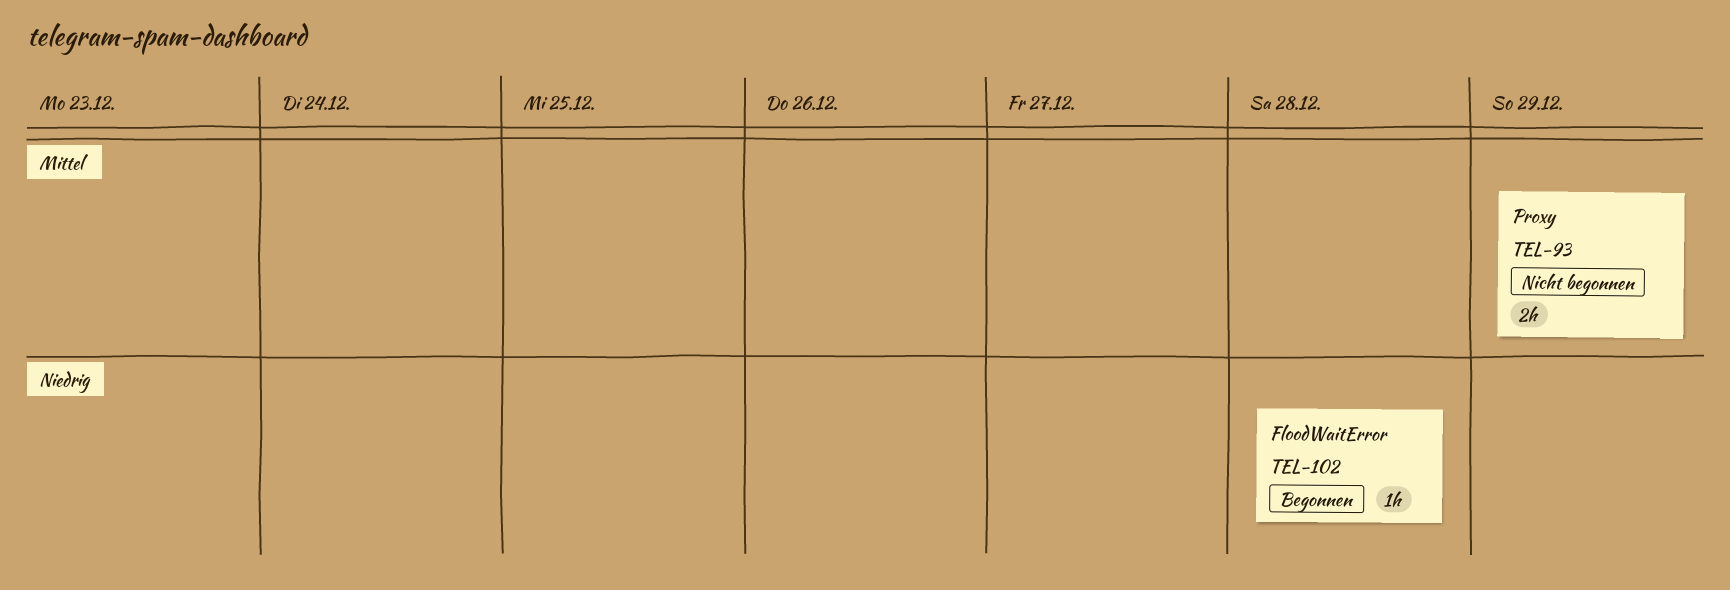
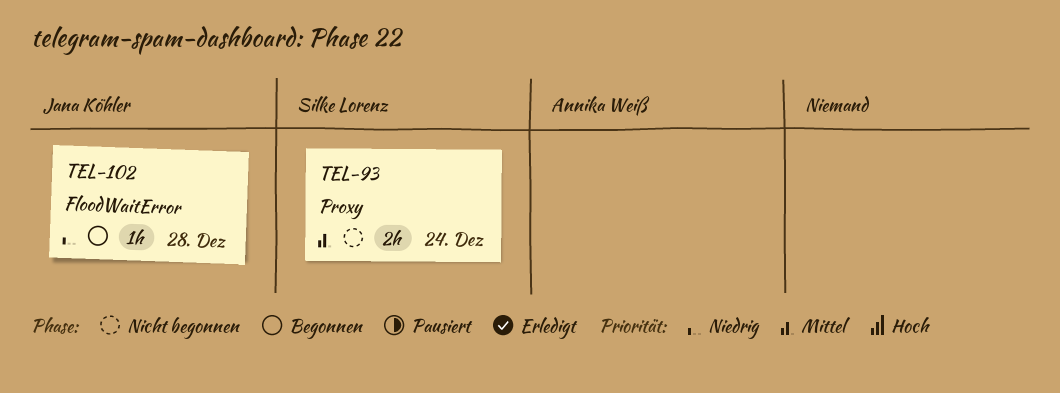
TEL-93, due: Dec 29 -> Dec 24

